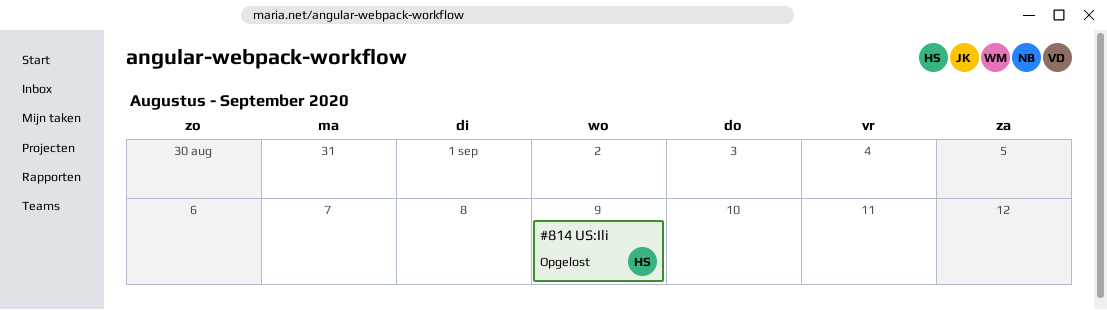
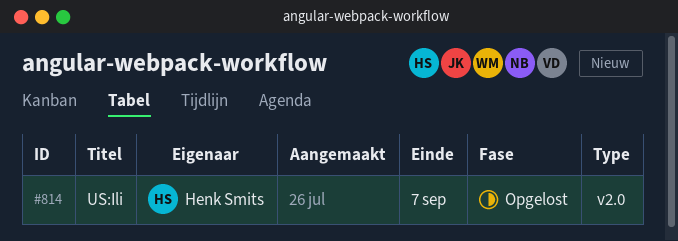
#814, due: Sep 9 -> Sep 7

